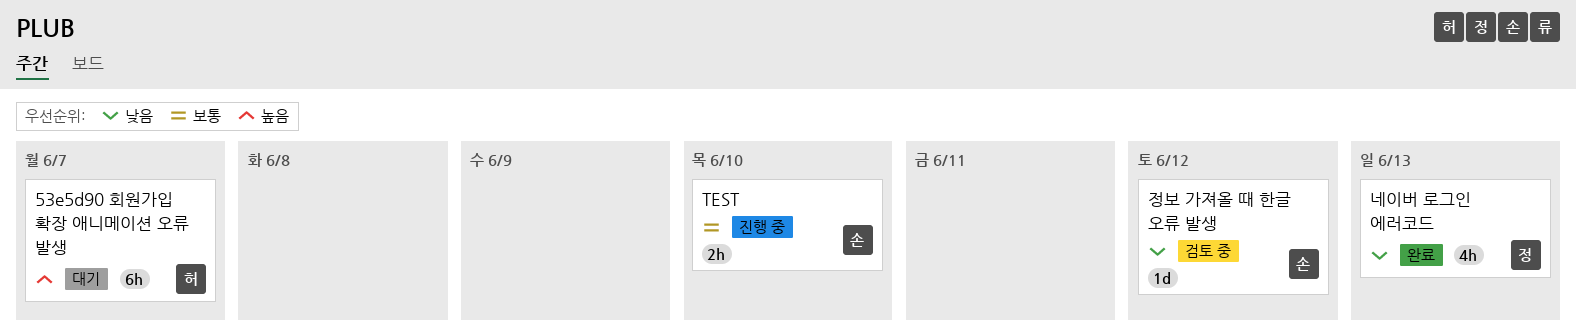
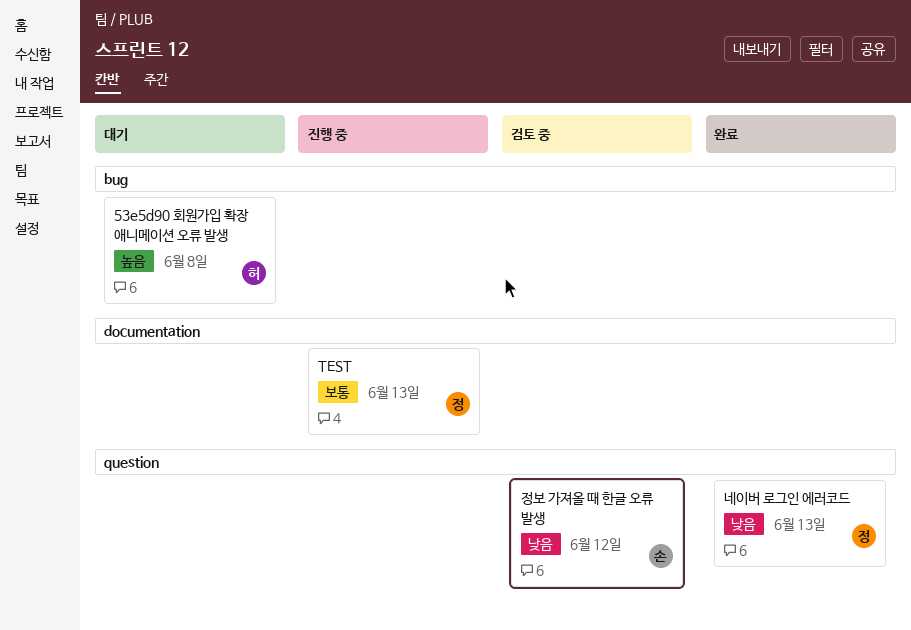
53e5d90 회원가입 확장 애니메이션 오류 발생, due: Jun 7 -> Jun 8
TEST, owner: 손 -> 정
TEST, due: Jun 10 -> Jun 13

